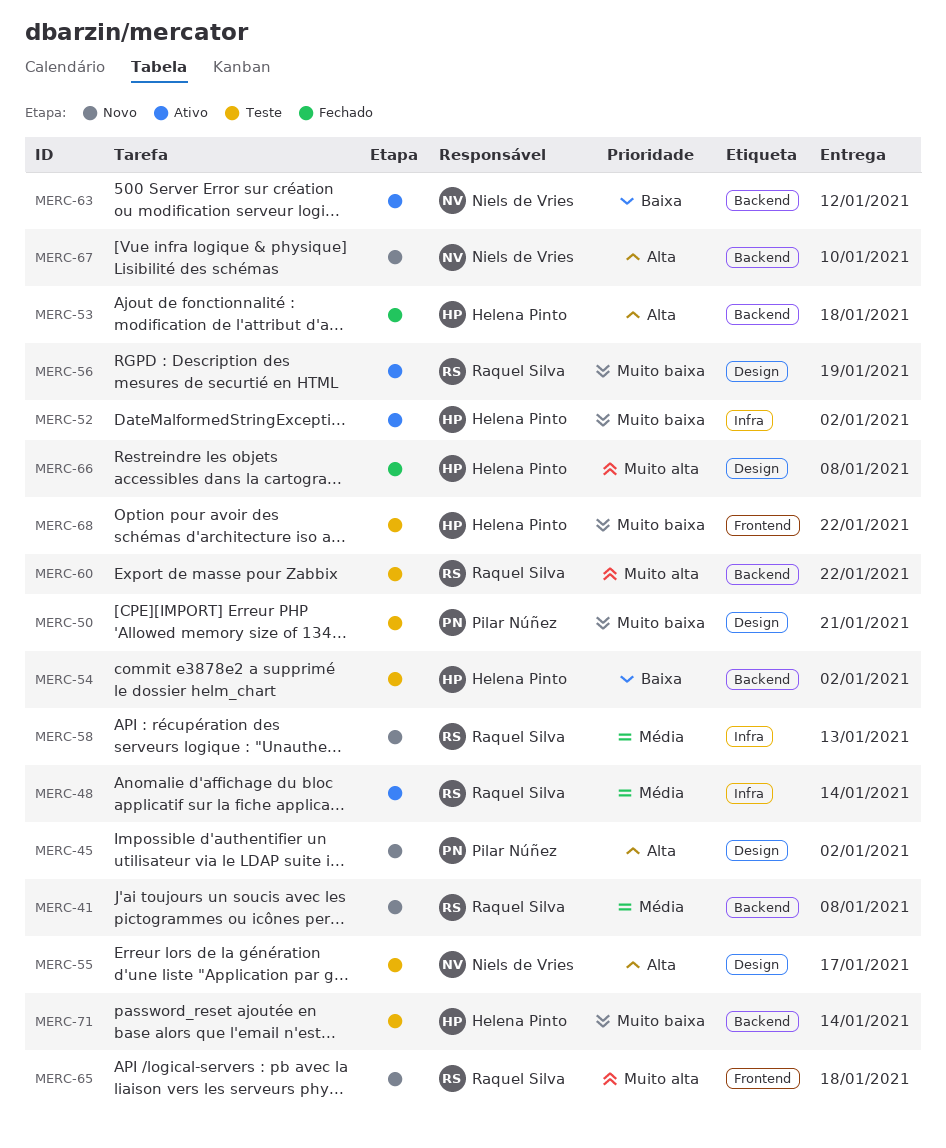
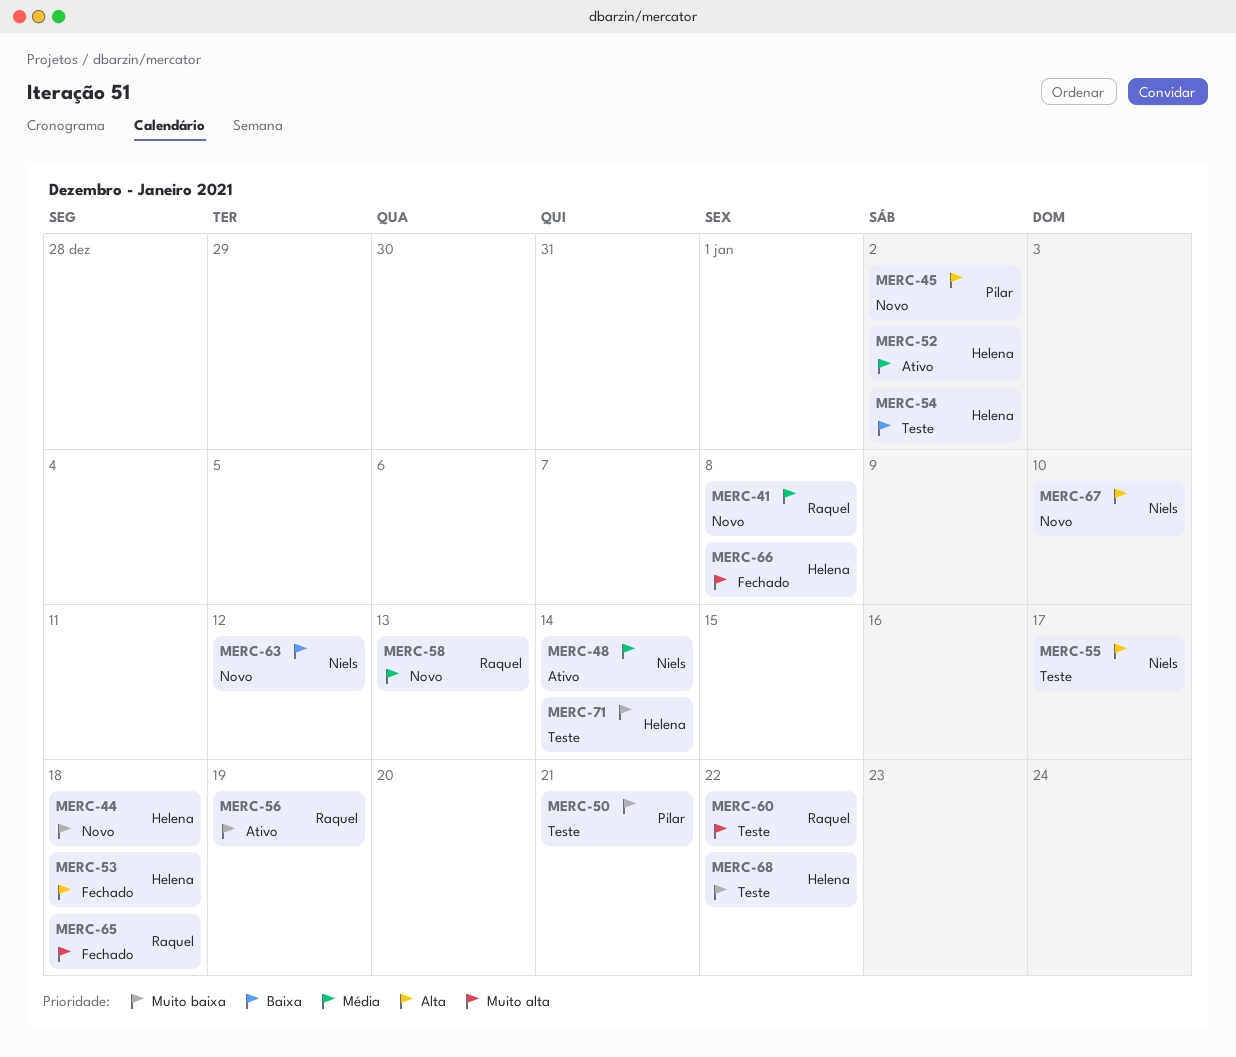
MERC-44: none -> present
MERC-48, owner: Raquel Silva -> Niels de Vries
MERC-52, priority: Muito baixa -> Média
MERC-63, status: Ativo -> Novo
MERC-65, status: Novo -> Fechado

